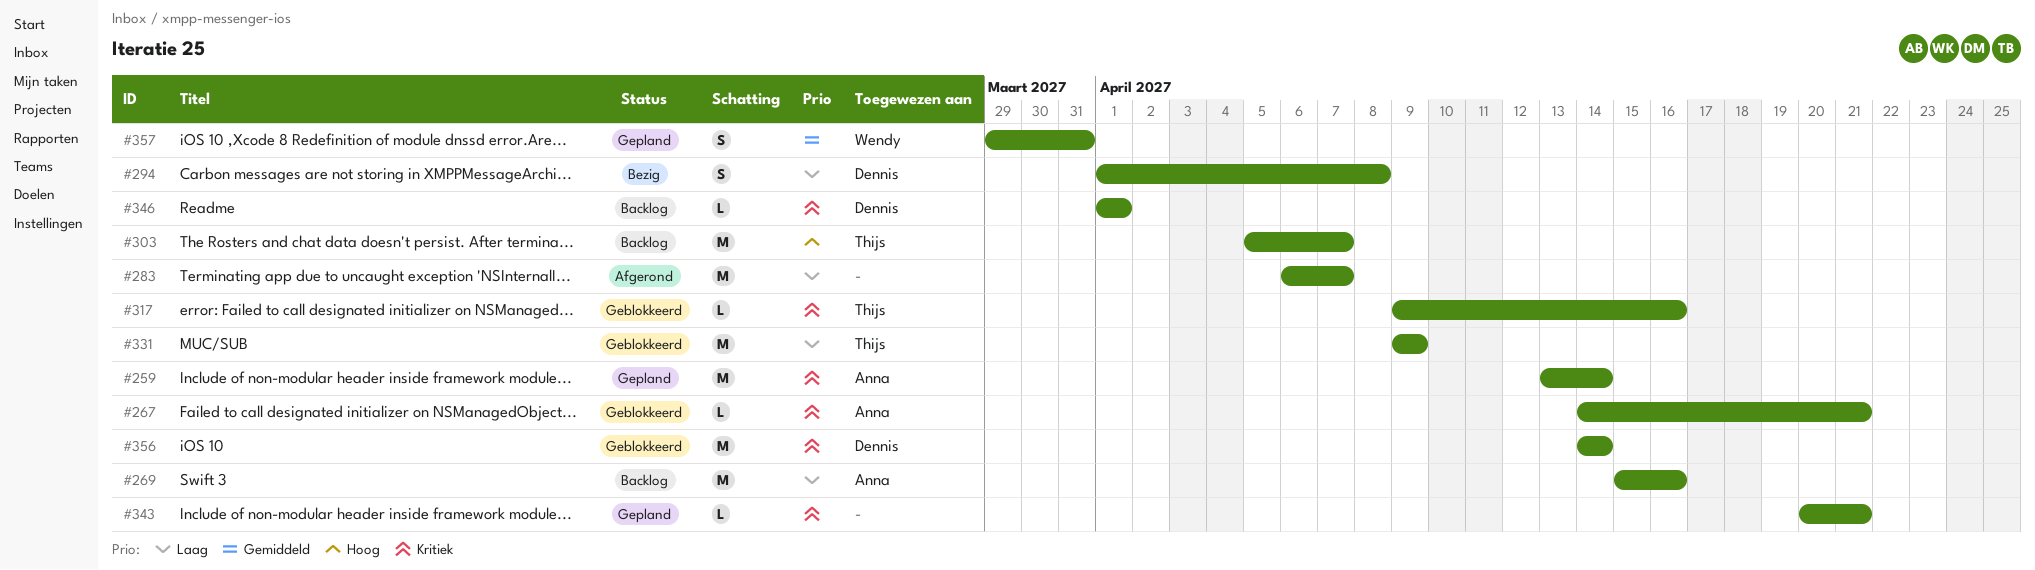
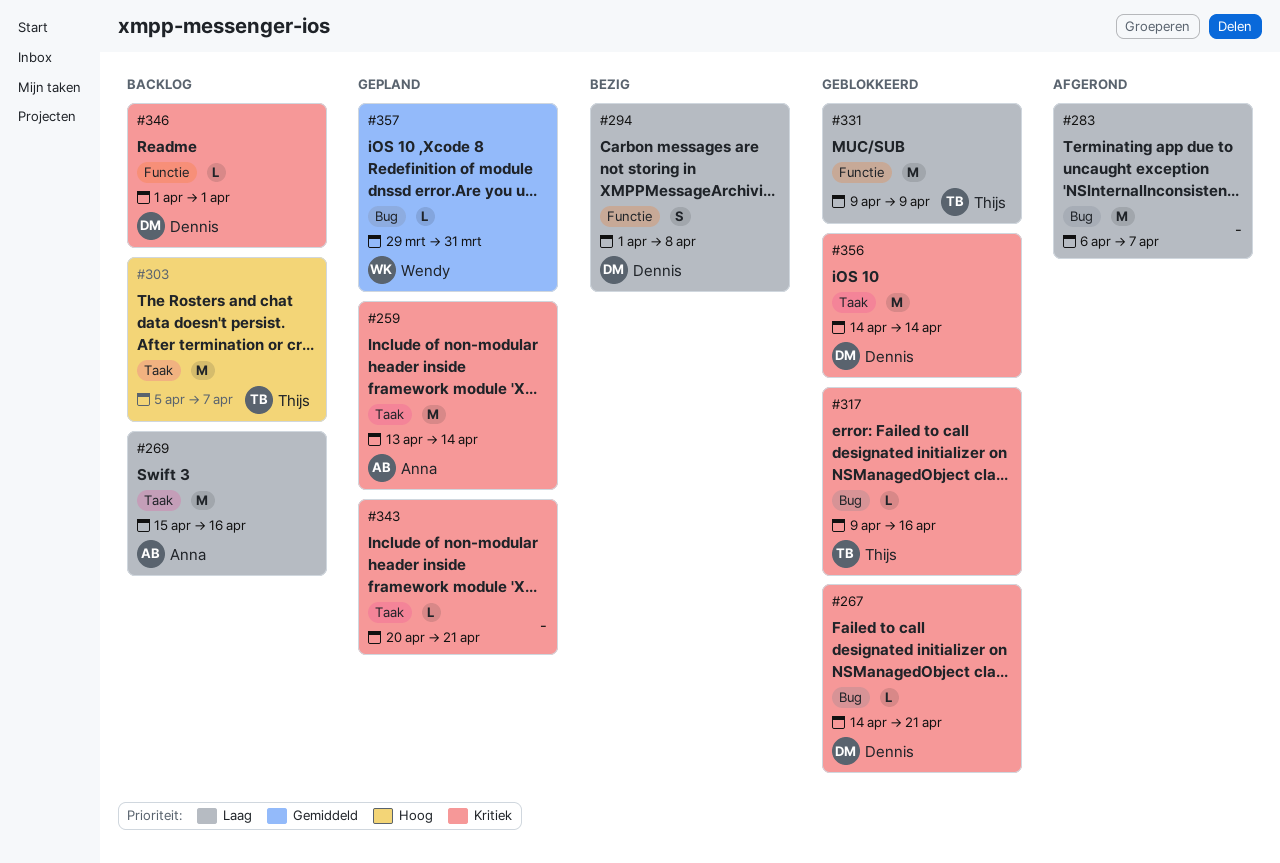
#267, owner: Anna -> Dennis
#357, estimate: S -> L

